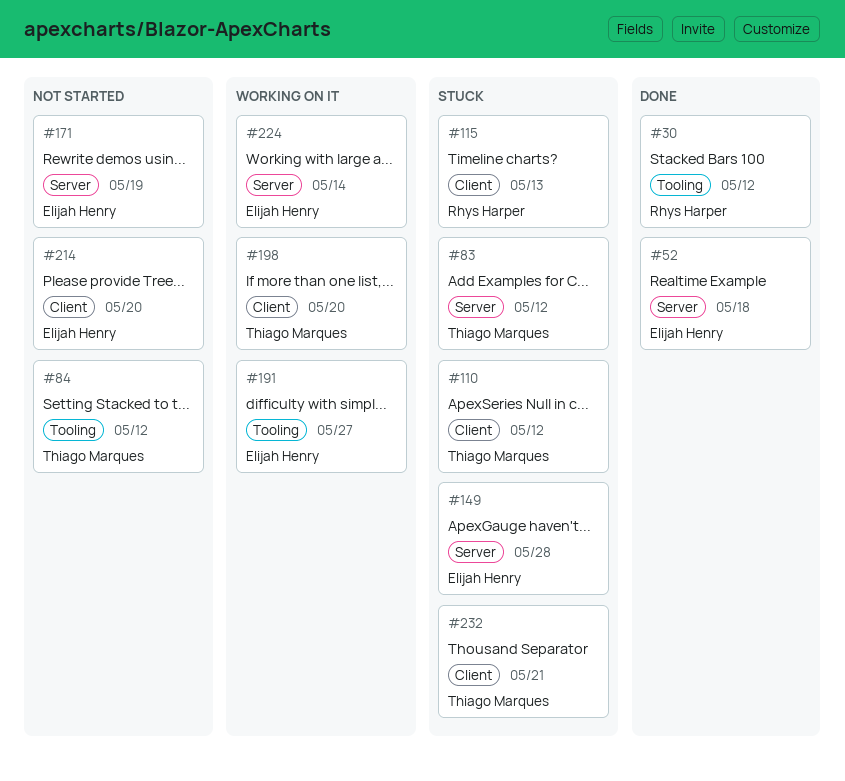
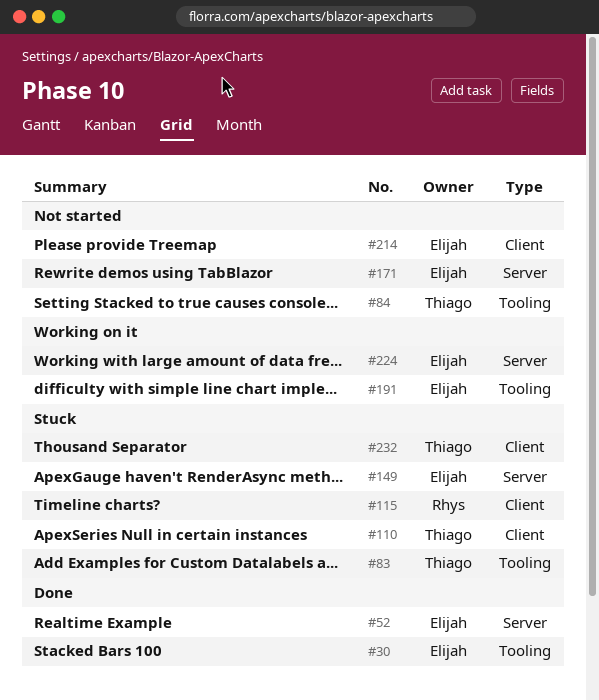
#30, owner: Rhys Harper -> Elijah Henry
#83, label: Server -> Tooling
#198: present -> none

